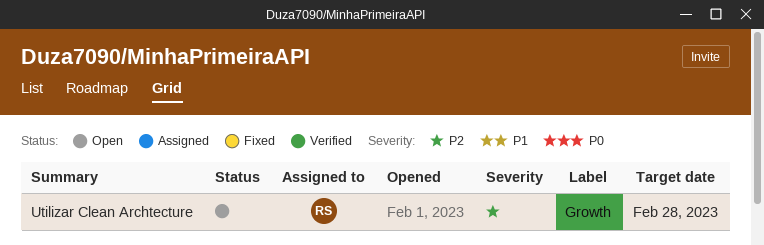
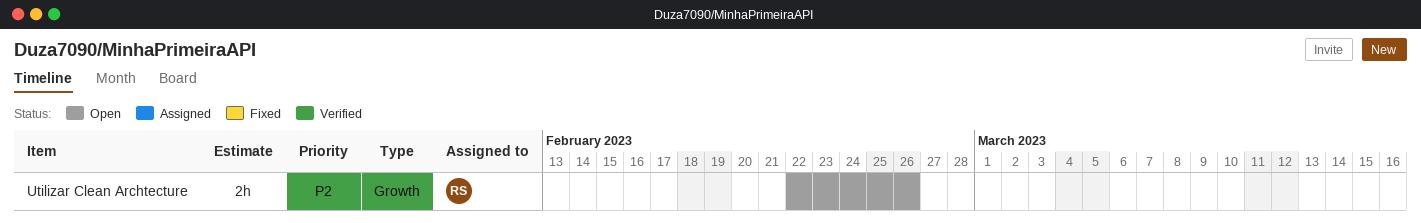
Utilizar Clean Archtecture, due: Feb 28 -> Feb 26

